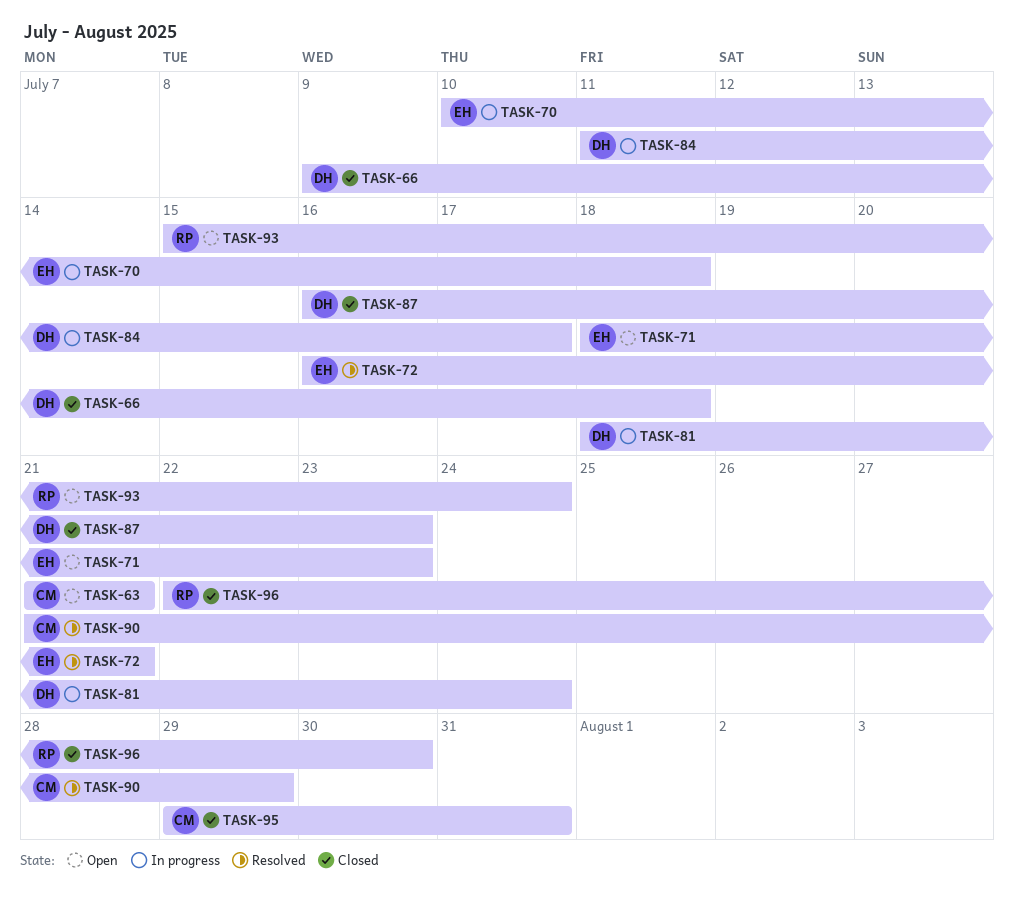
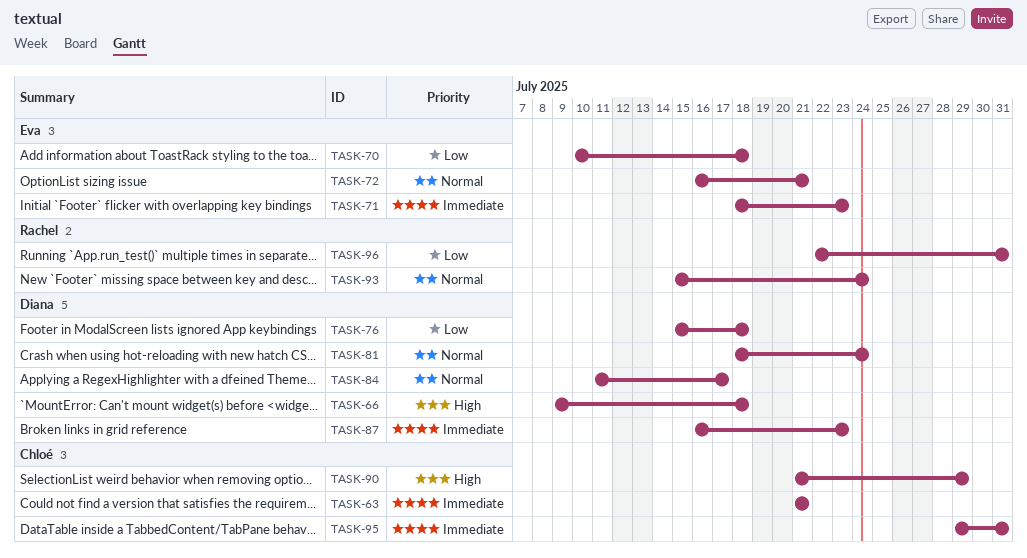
TASK-76: none -> present
TASK-96, due: Jul 30 -> Jul 31

